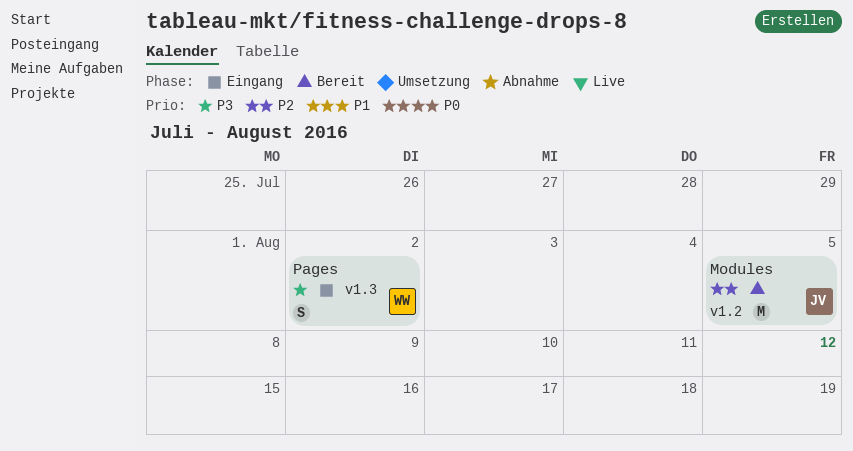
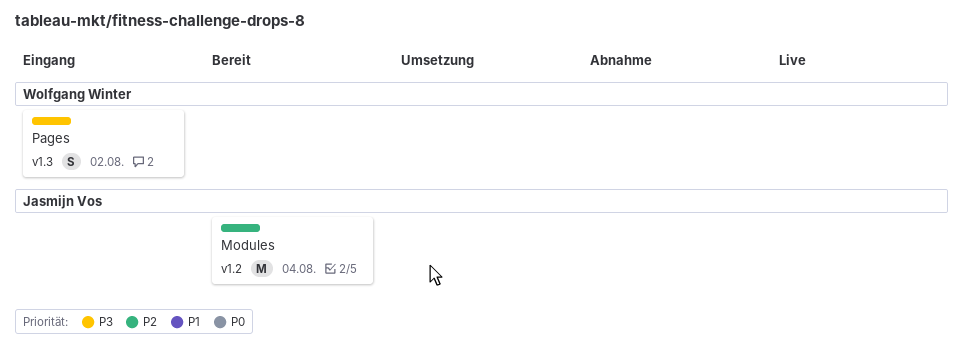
Modules, due: Aug 5 -> Aug 4

